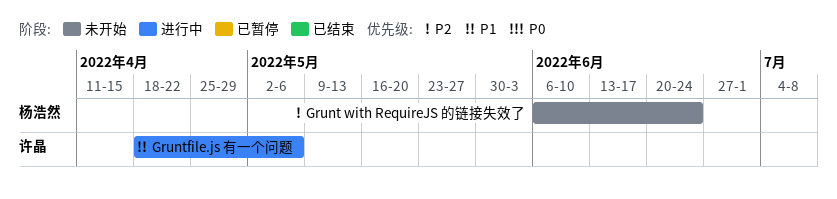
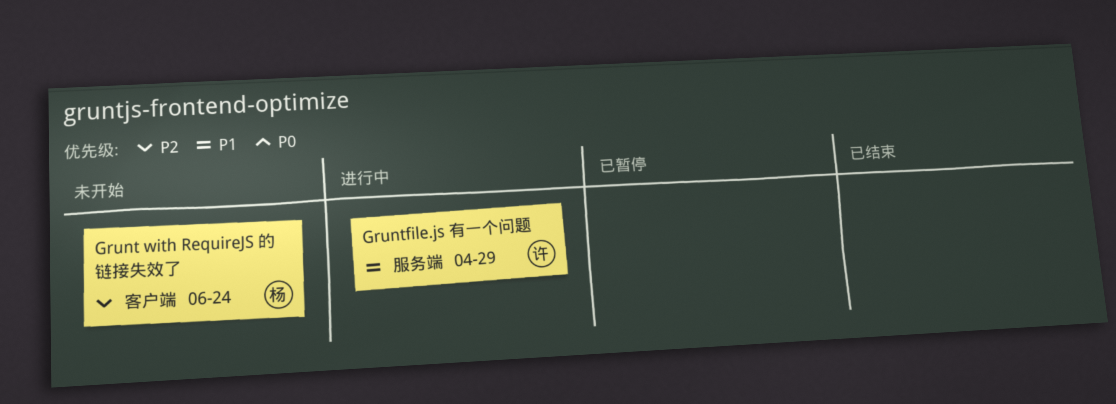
Gruntfile.js 有一个问题, due: May 6 -> Apr 29

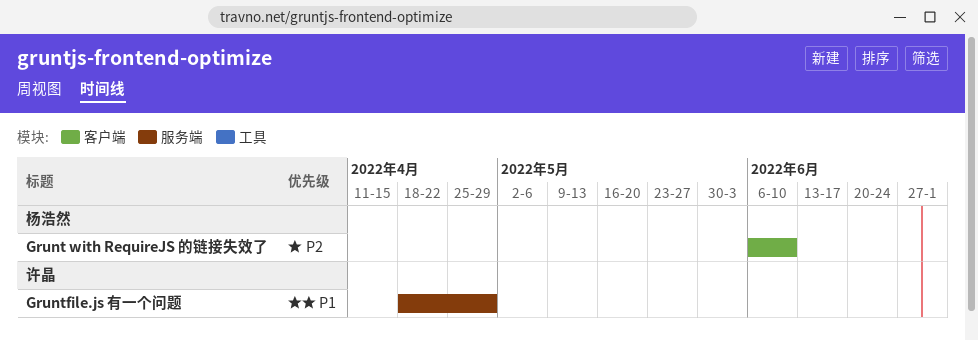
Grunt with RequireJS 的链接失效了, due: Jun 24 -> Jun 10

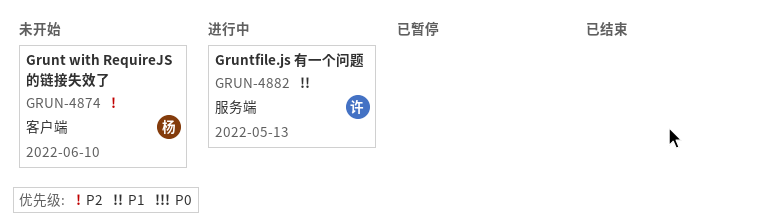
Gruntfile.js 有一个问题, due: Apr 29 -> May 13

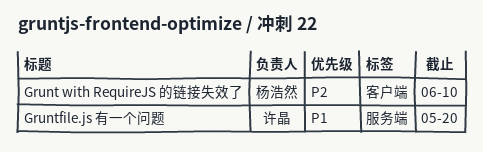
Gruntfile.js 有一个问题, due: May 13 -> May 20

